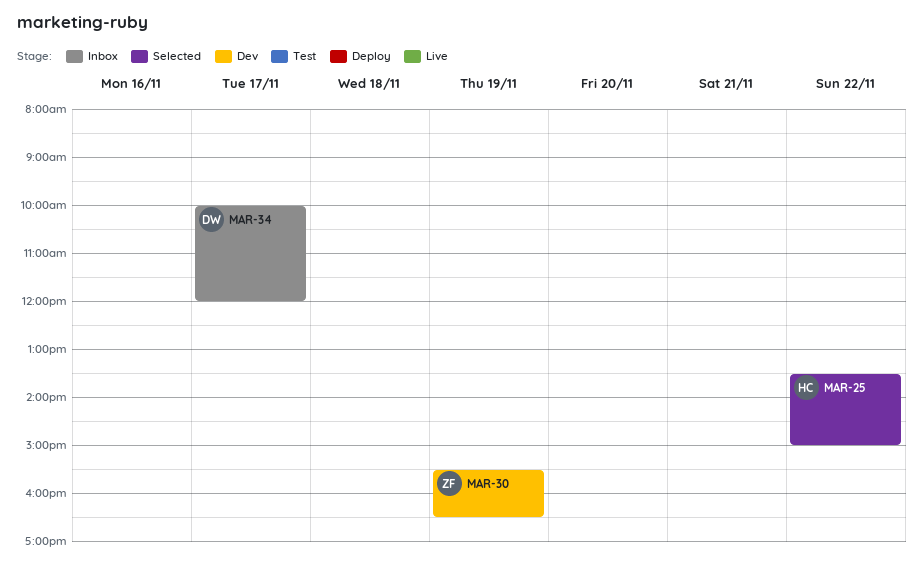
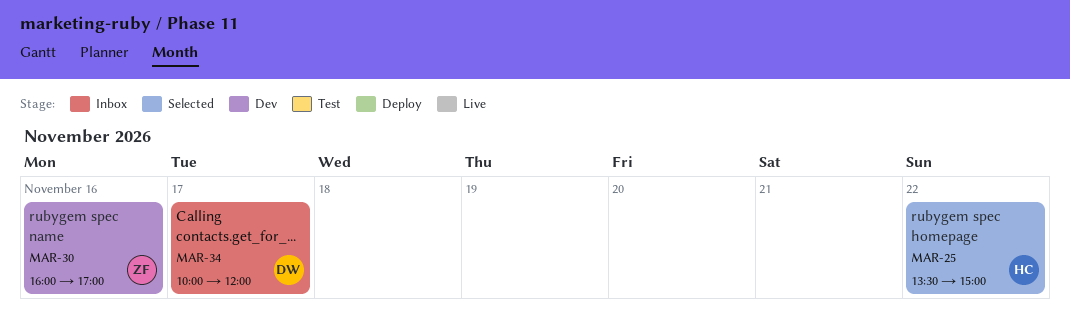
MAR-30, day: Nov 19 -> Nov 16
MAR-30, begins: 15:30 -> 16:00
MAR-30, ends: 16:30 -> 17:00

